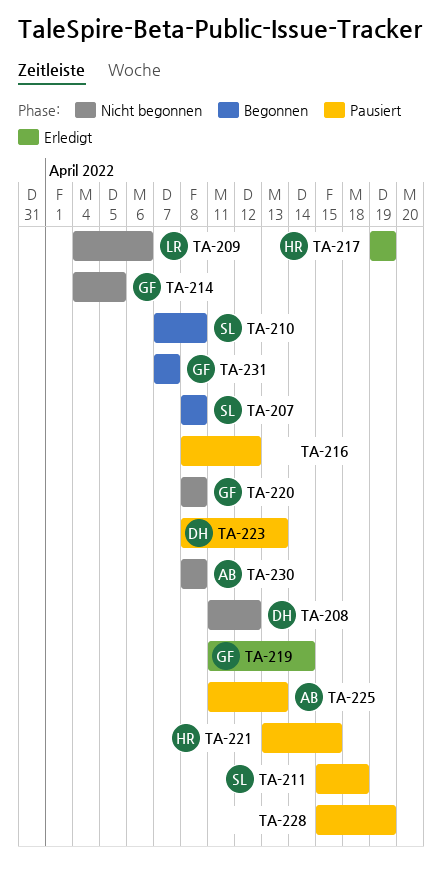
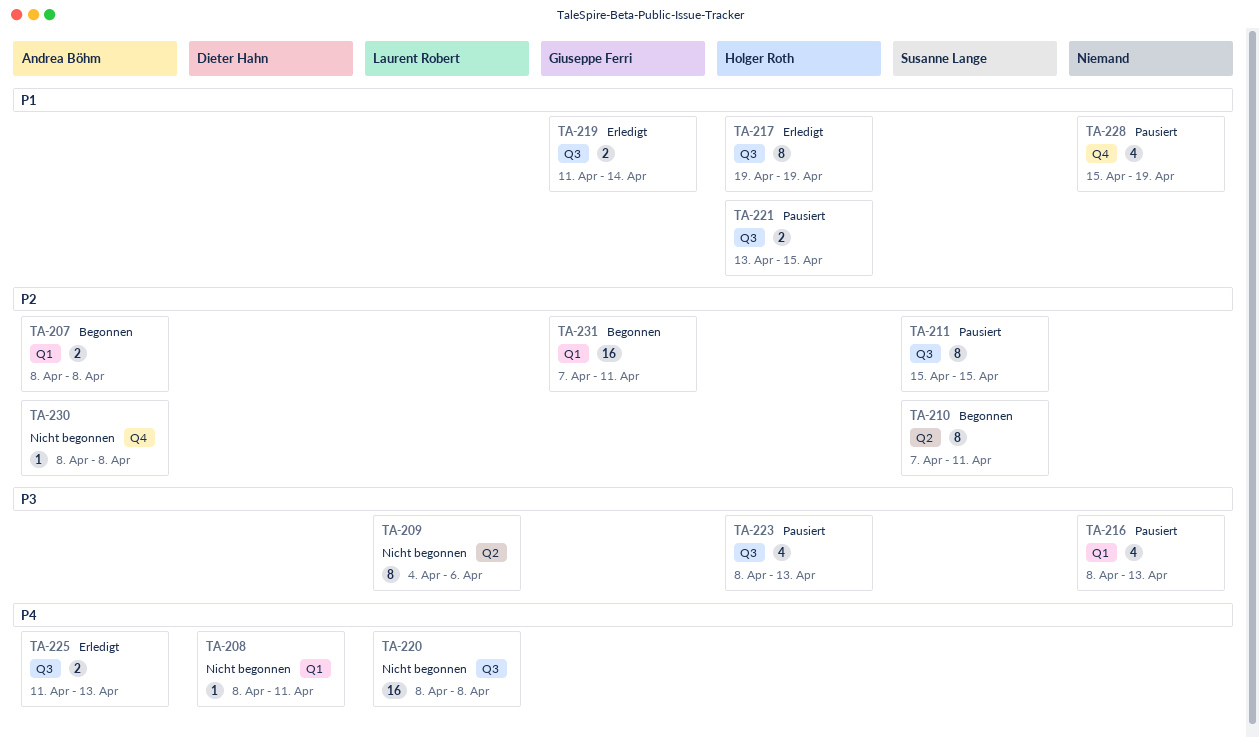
TA-207, owner: Susanne Lange -> Andrea Böhm
TA-208, start: Apr 11 -> Apr 8
TA-208, due: Apr 12 -> Apr 11
TA-210, due: Apr 8 -> Apr 11
TA-211, due: Apr 18 -> Apr 15
TA-214: present -> none
TA-216, due: Apr 12 -> Apr 13
TA-220, owner: Giuseppe Ferri -> Laurent Robert
TA-223, owner: Dieter Hahn -> Holger Roth
TA-225, status: Pausiert -> Erledigt
TA-231, due: Apr 7 -> Apr 11

